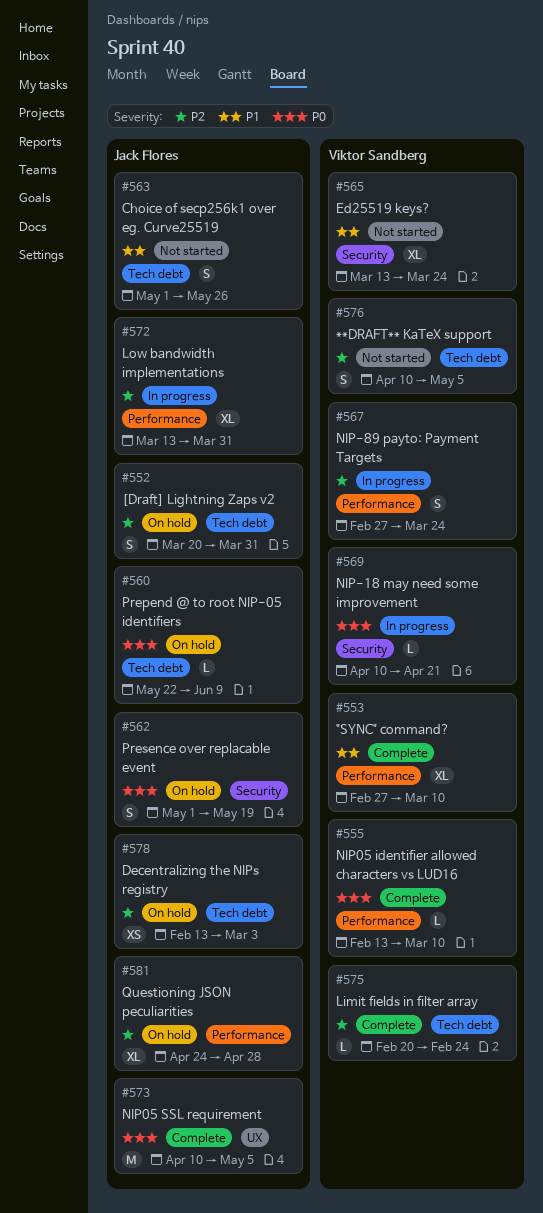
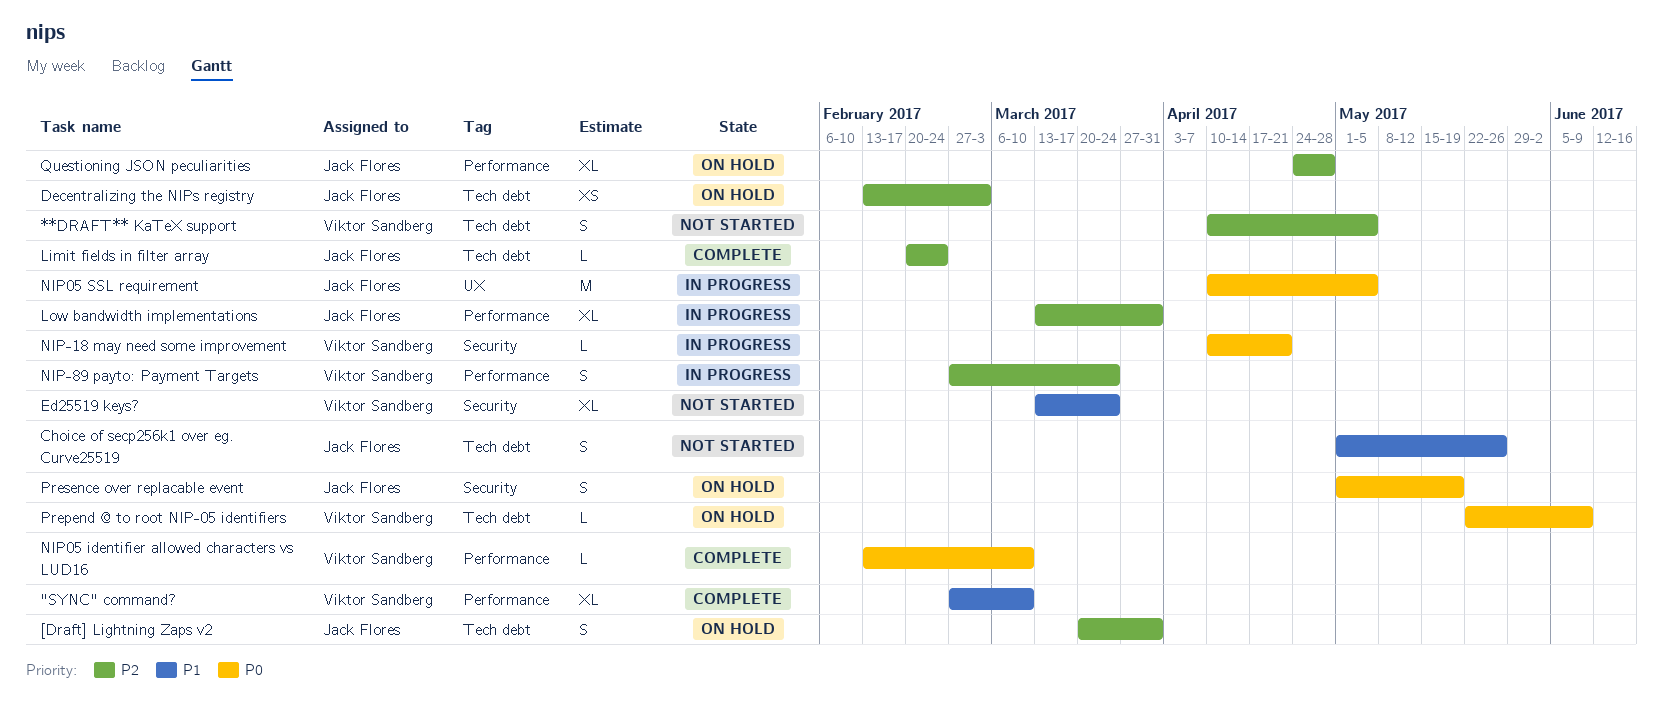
Limit fields in filter array, owner: Viktor Sandberg -> Jack Flores
NIP05 SSL requirement, status: Complete -> In progress
Prepend @ to root NIP-05 identifiers, owner: Jack Flores -> Viktor Sandberg

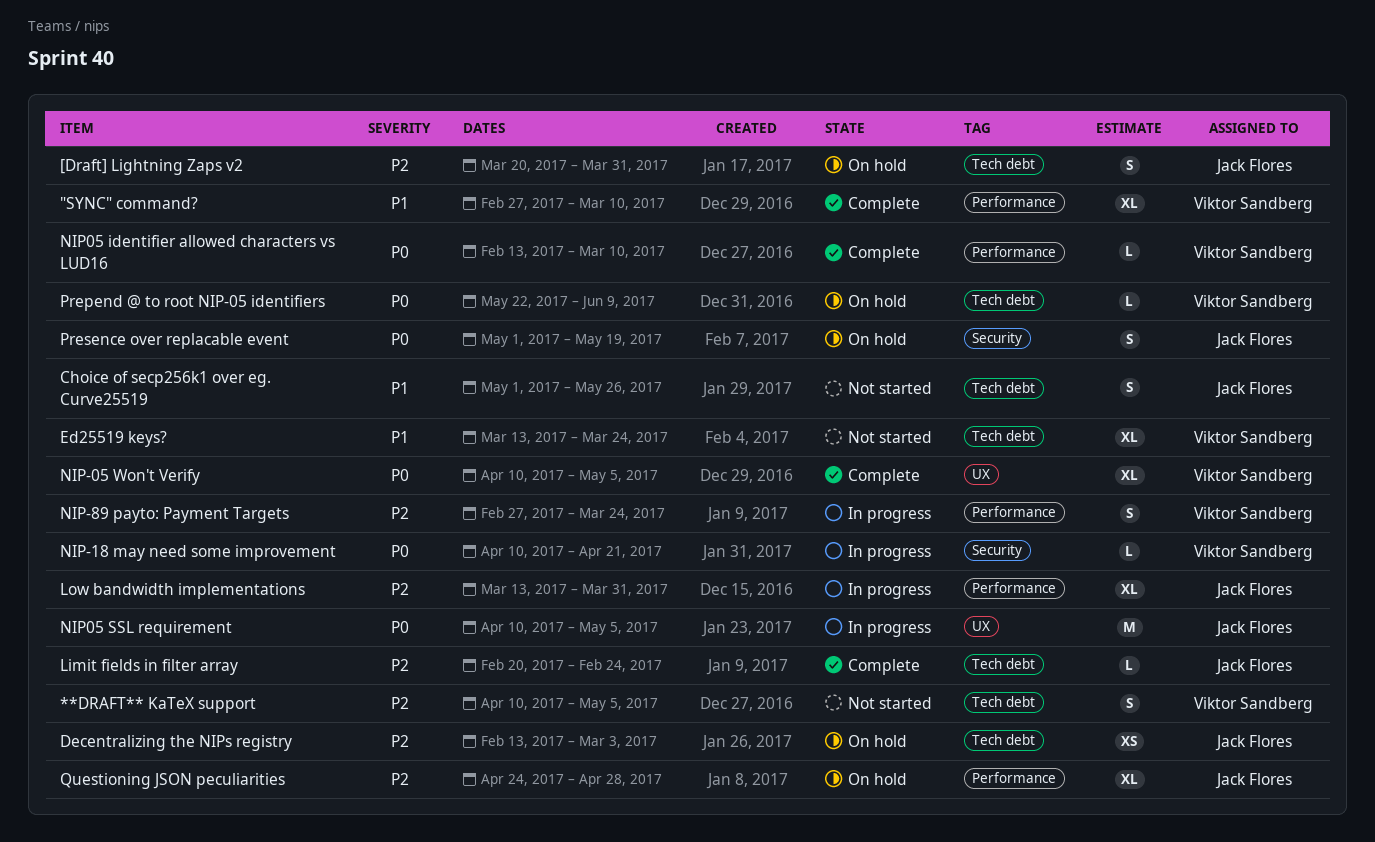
Ed25519 keys?, label: Security -> Tech debt
NIP-05 Won't Verify: none -> present

